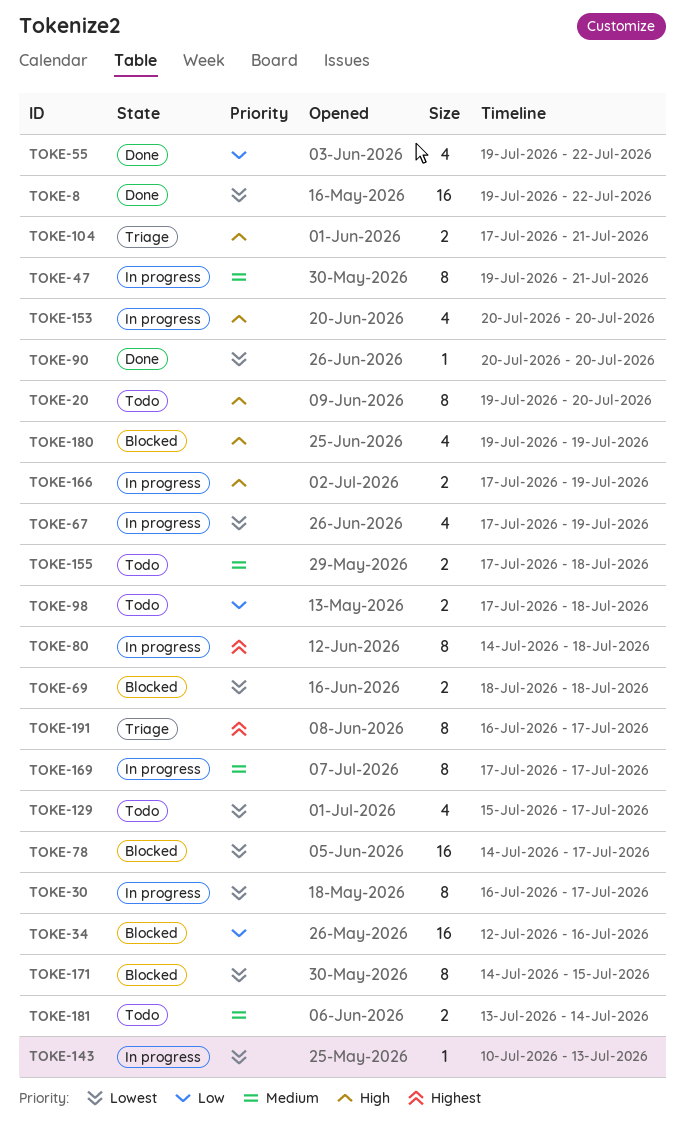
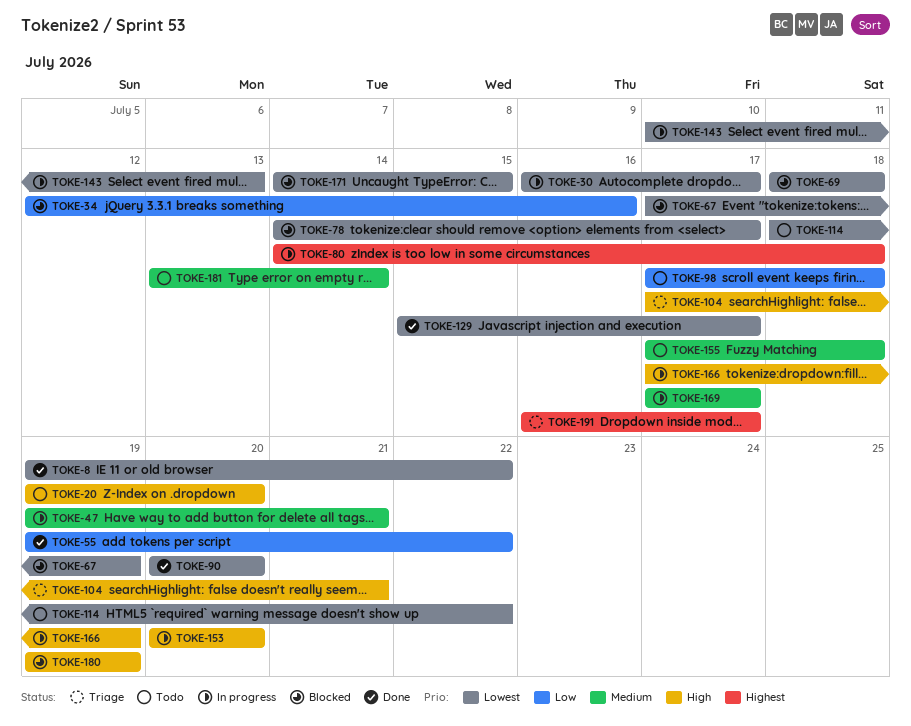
TOKE-67, status: In progress -> Blocked
TOKE-114: none -> present
TOKE-129, status: Todo -> Done

